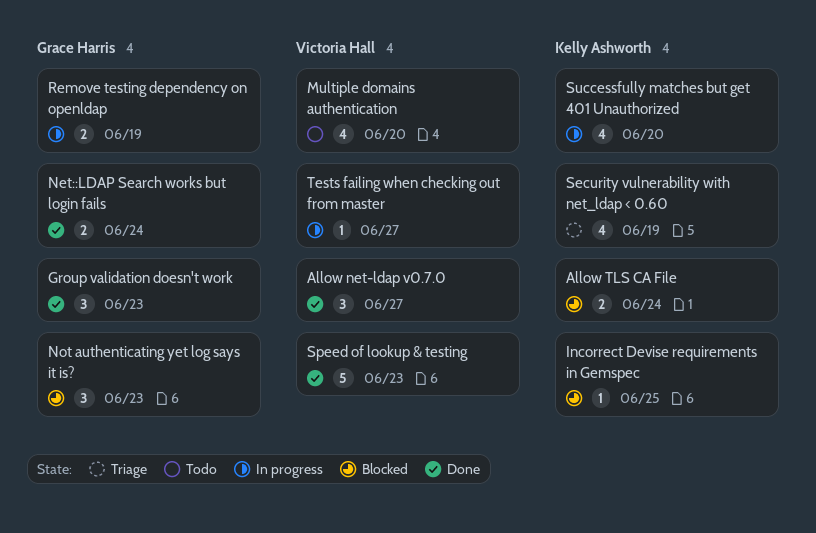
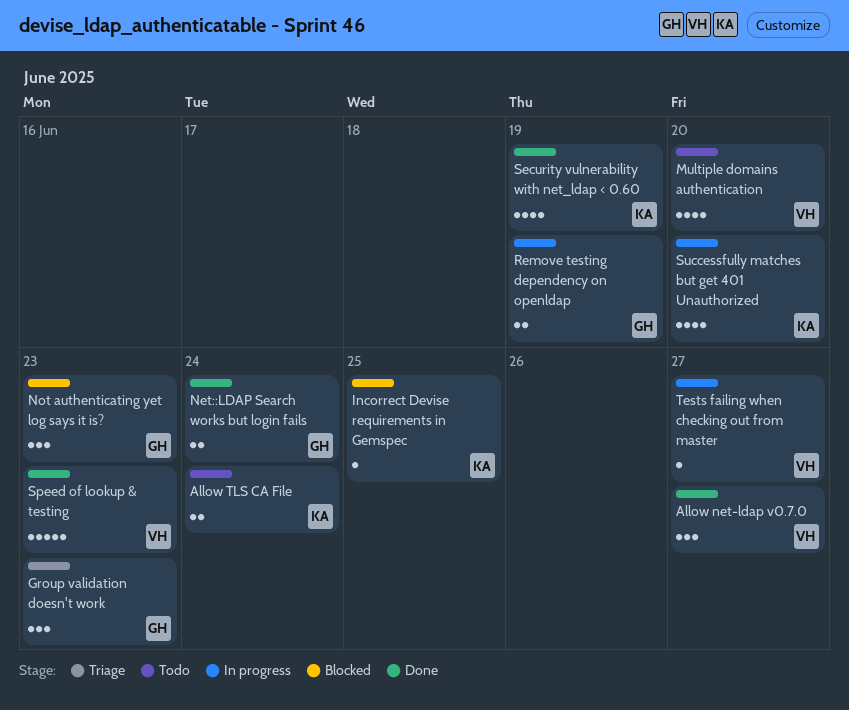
Allow TLS CA File, status: Blocked -> Todo
Group validation doesn't work, status: Done -> Triage
Security vulnerability with net_ldap < 0.60, status: Triage -> Done

